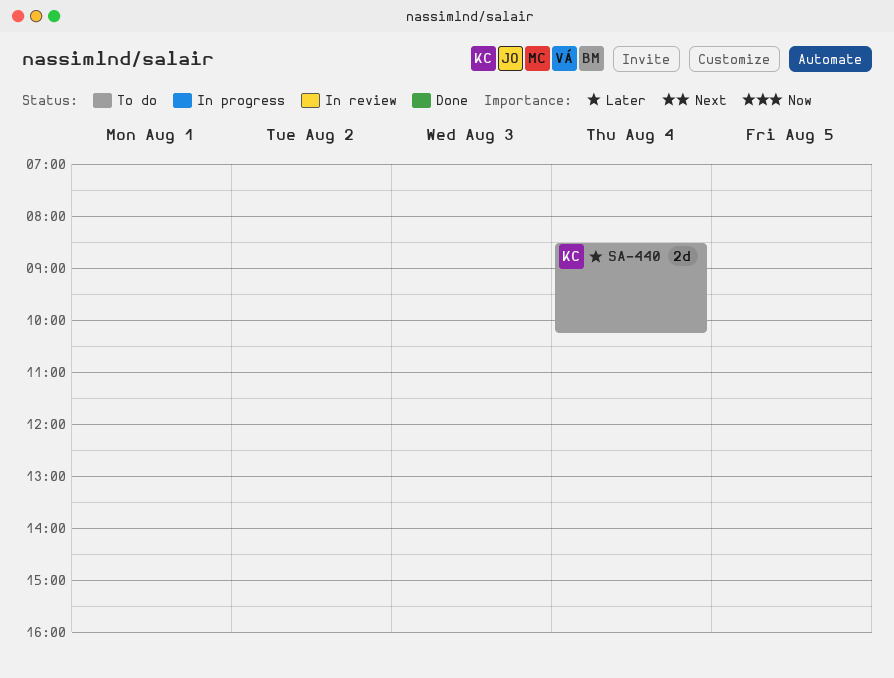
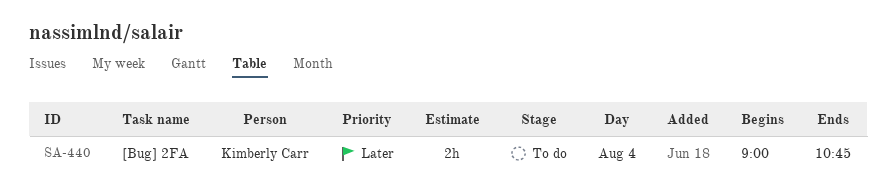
SA-440, estimate: 2d -> 2h
SA-440, begins: 08:30 -> 09:00
SA-440, ends: 10:15 -> 10:45

